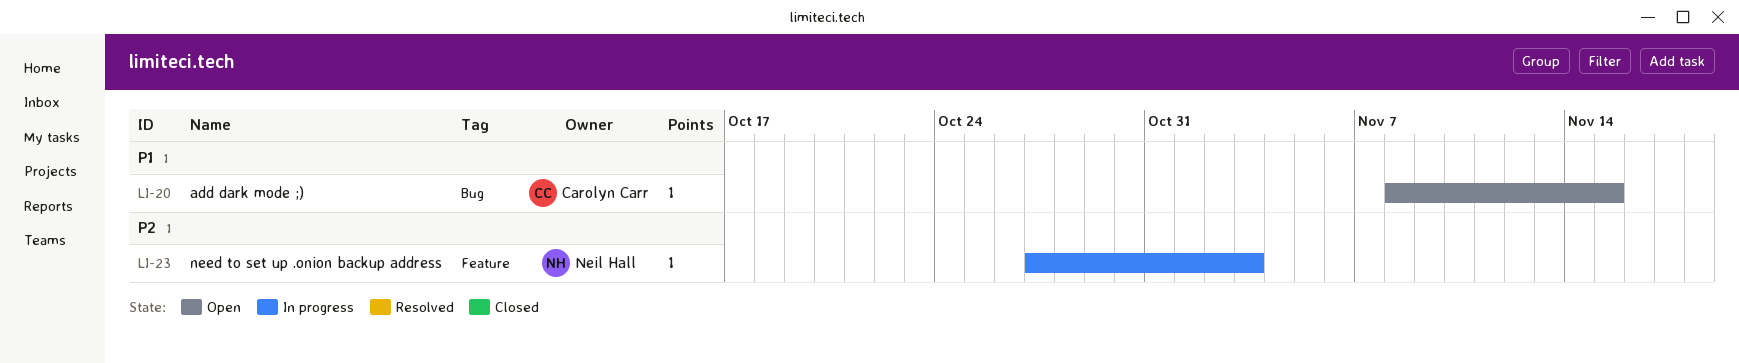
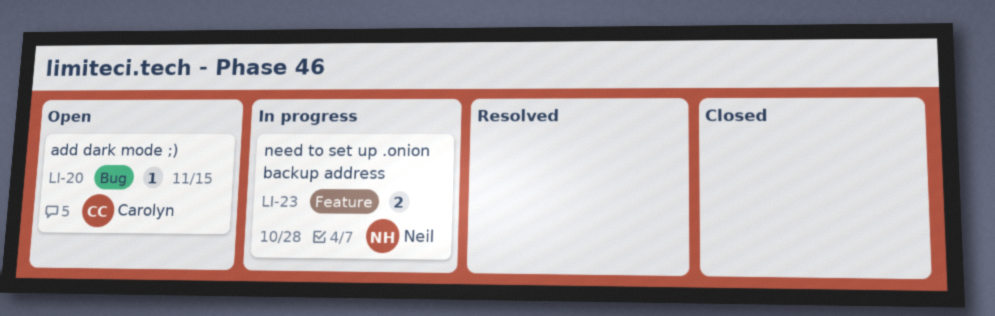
LI-23, estimate: 1 -> 2
LI-23, due: Nov 3 -> Oct 28

